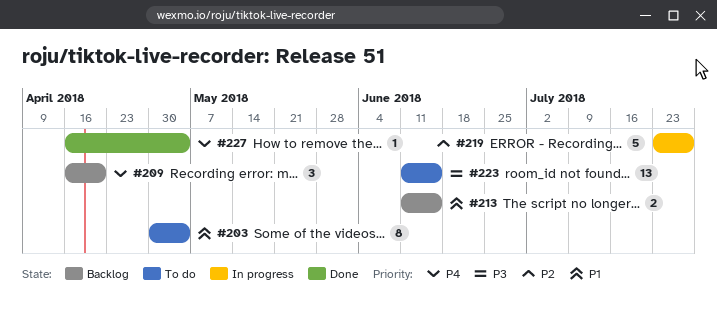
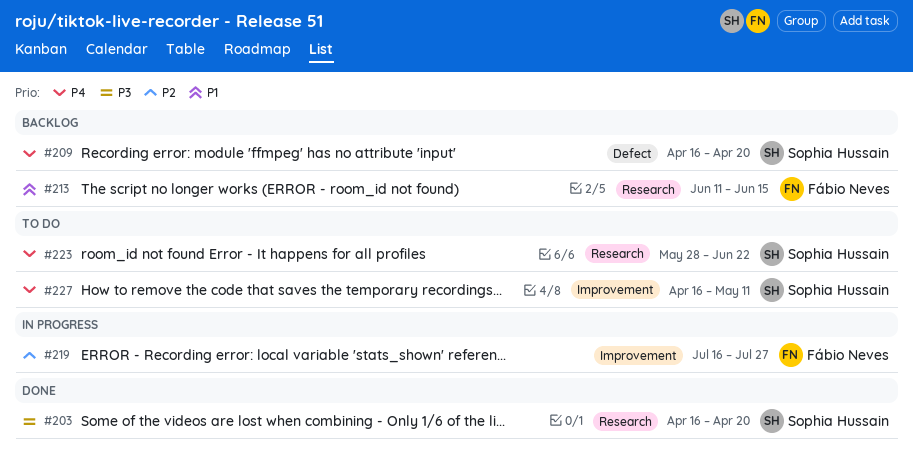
#203, status: To do -> Done
#203, priority: P1 -> P3
#203, start: Apr 30 -> Apr 16
#203, due: May 4 -> Apr 20
#219, start: Jul 23 -> Jul 16
#223, priority: P3 -> P4
#223, start: Jun 11 -> May 28
#223, due: Jun 15 -> Jun 22
#227, status: Done -> To do
#227, due: May 4 -> May 11

